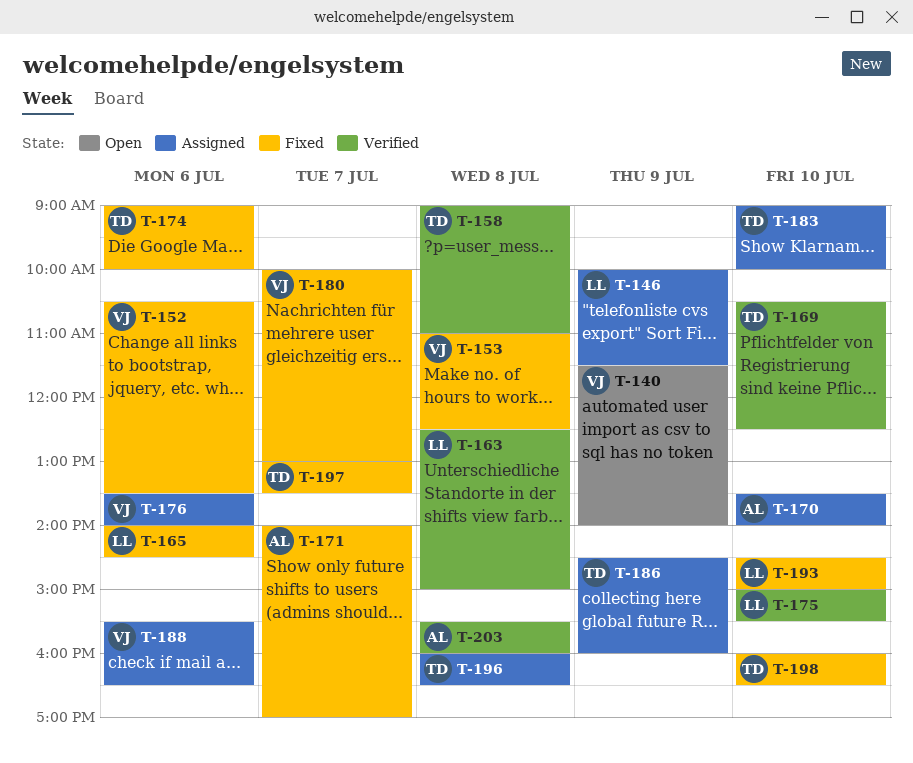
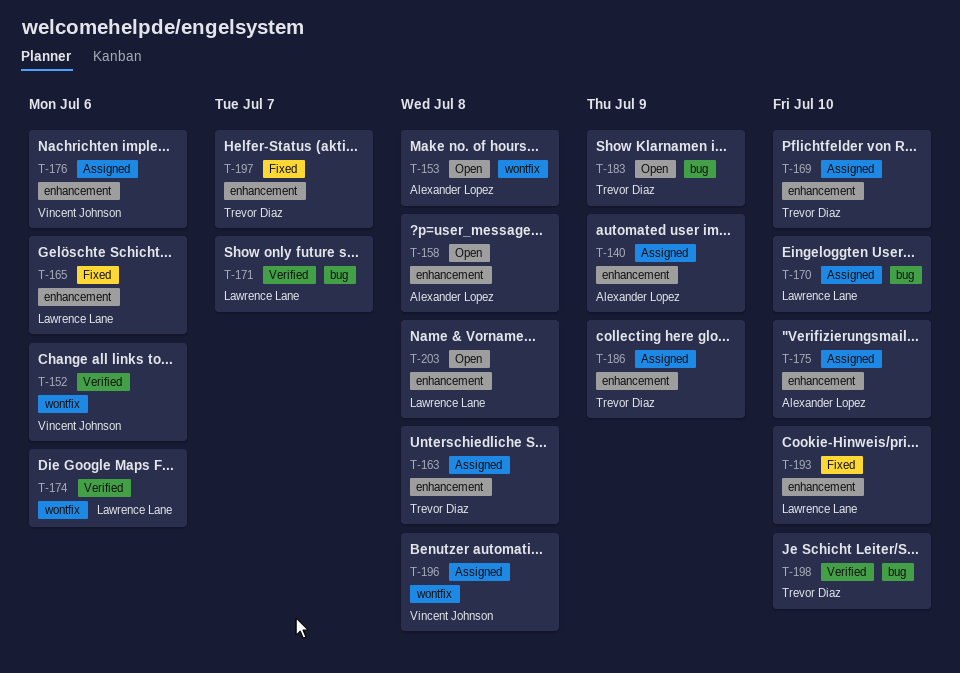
T-140, status: Open -> Assigned
T-140, owner: Vincent Johnson -> Alexander Lopez
T-146: present -> none
T-152, status: Fixed -> Verified
T-153, status: Fixed -> Open
T-153, owner: Vincent Johnson -> Alexander Lopez
T-158, status: Verified -> Open
T-158, owner: Trevor Diaz -> Alexander Lopez
T-163, status: Verified -> Assigned
T-163, owner: Lawrence Lane -> Trevor Diaz
T-169, status: Verified -> Assigned
T-170, owner: Alexander Lopez -> Lawrence Lane
T-171, status: Fixed -> Verified
T-171, owner: Alexander Lopez -> Lawrence Lane
T-174, status: Fixed -> Verified
T-174, owner: Trevor Diaz -> Lawrence Lane
T-175, status: Verified -> Assigned
T-175, owner: Lawrence Lane -> Alexander Lopez
T-180: present -> none
T-183, status: Assigned -> Open
T-183, day: Jul 10 -> Jul 9
T-188: present -> none
T-196, owner: Trevor Diaz -> Vincent Johnson
T-198, status: Fixed -> Verified
T-203, status: Verified -> Open
T-203, owner: Alexander Lopez -> Lawrence Lane

